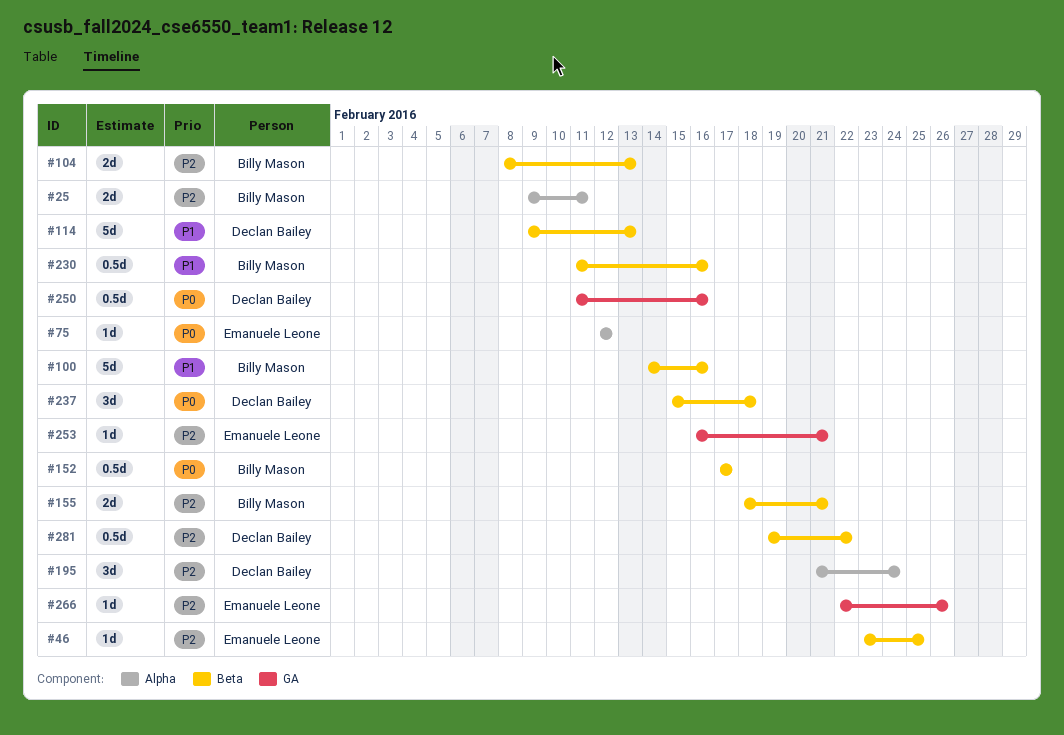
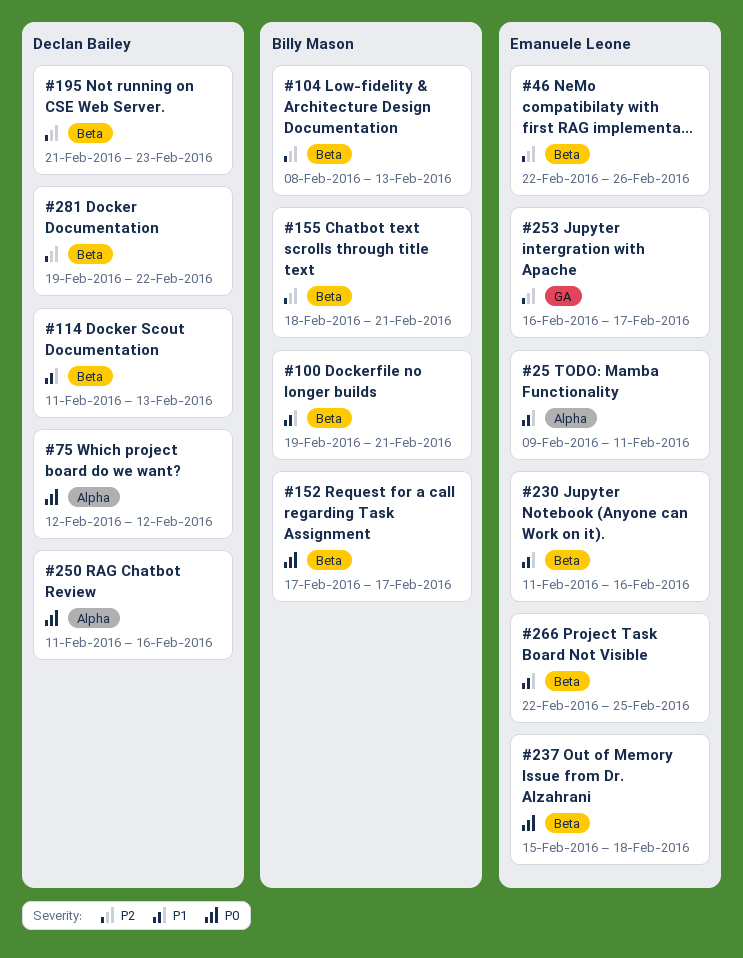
#25, owner: Billy Mason -> Emanuele Leone
#25, priority: P2 -> P1
#46, start: Feb 23 -> Feb 22
#46, due: Feb 25 -> Feb 26
#75, owner: Emanuele Leone -> Declan Bailey
#100, start: Feb 14 -> Feb 19
#100, due: Feb 16 -> Feb 21
#114, start: Feb 9 -> Feb 11
#195, label: Alpha -> Beta
#195, due: Feb 24 -> Feb 23
#230, owner: Billy Mason -> Emanuele Leone
#237, owner: Declan Bailey -> Emanuele Leone
#250, label: GA -> Alpha
#253, due: Feb 21 -> Feb 17
#266, priority: P2 -> P1
#266, label: GA -> Beta
#266, due: Feb 26 -> Feb 25

